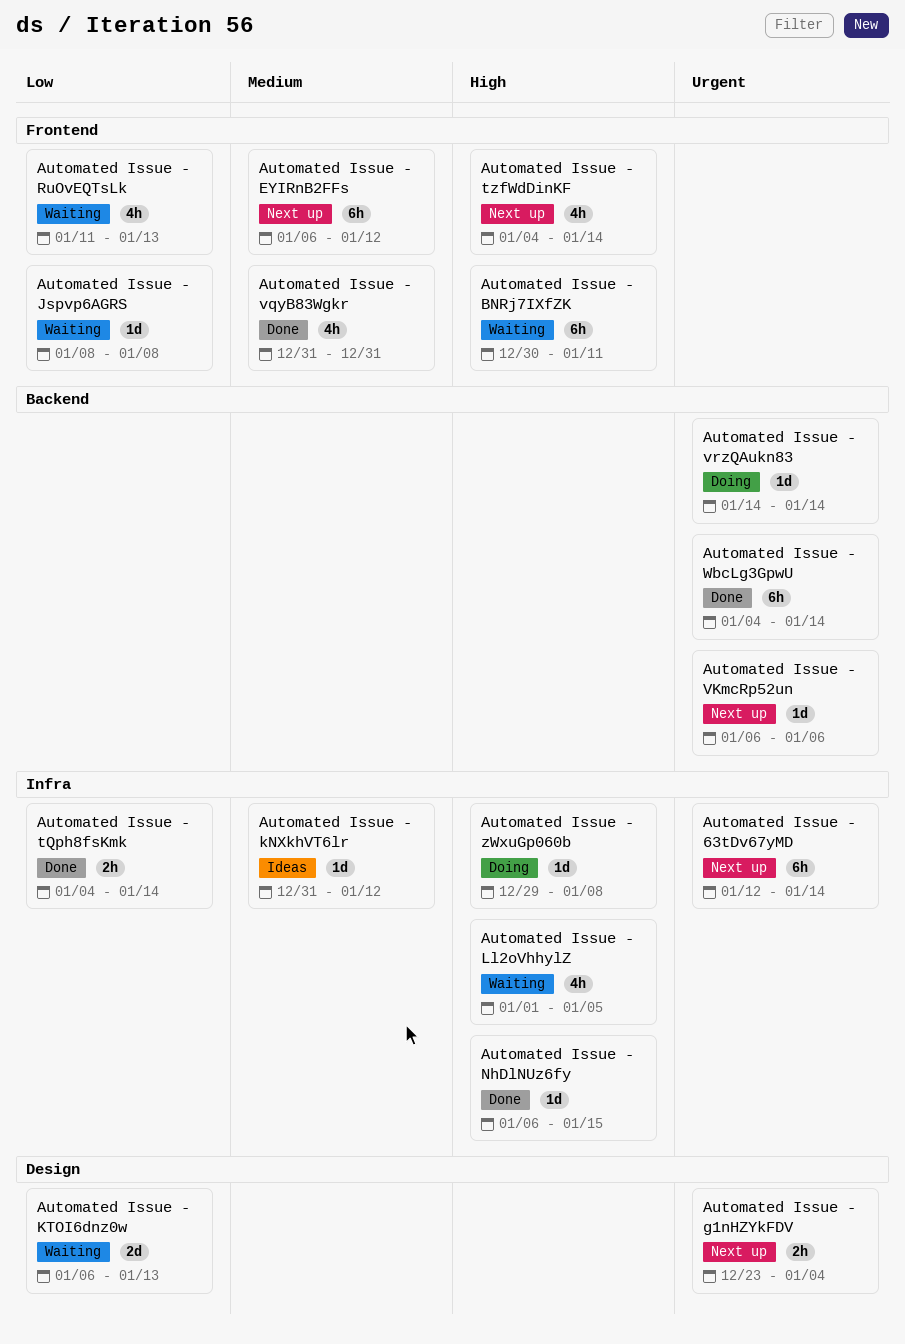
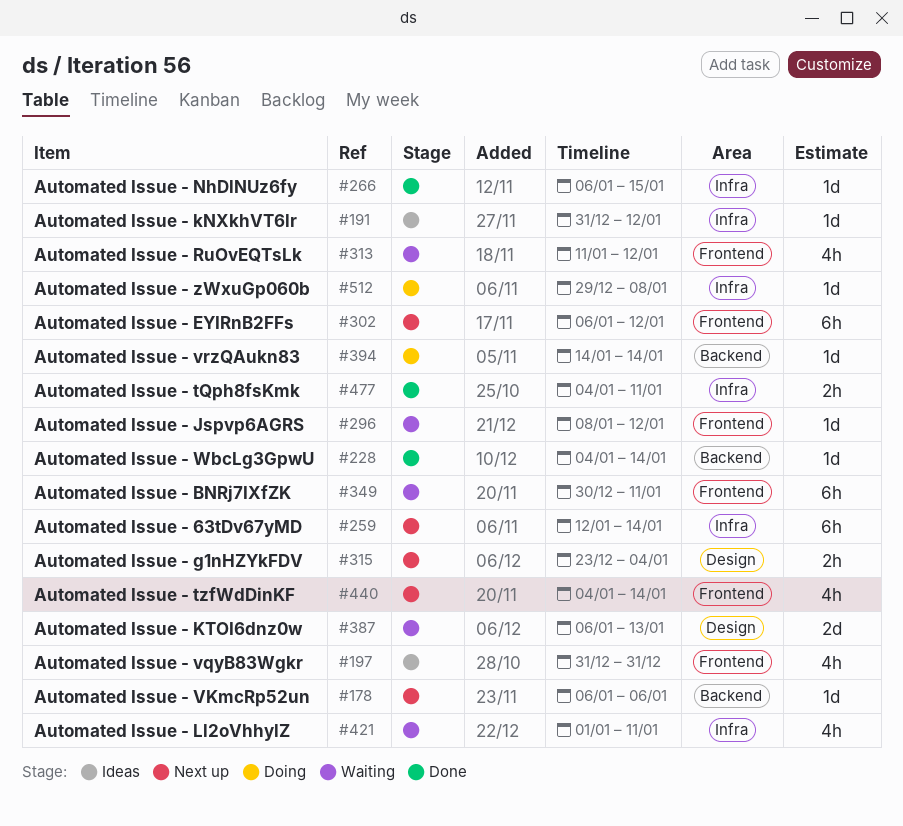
Automated Issue - Jspvp6AGRS, due: Jan 8 -> Jan 12
Automated Issue - Ll2oVhhylZ, due: Jan 5 -> Jan 11
Automated Issue - RuOvEQTsLk, due: Jan 13 -> Jan 12
Automated Issue - tQph8fsKmk, due: Jan 14 -> Jan 11
Automated Issue - vqyB83Wgkr, status: Done -> Ideas
Automated Issue - WbcLg3GpwU, estimate: 6h -> 1d

